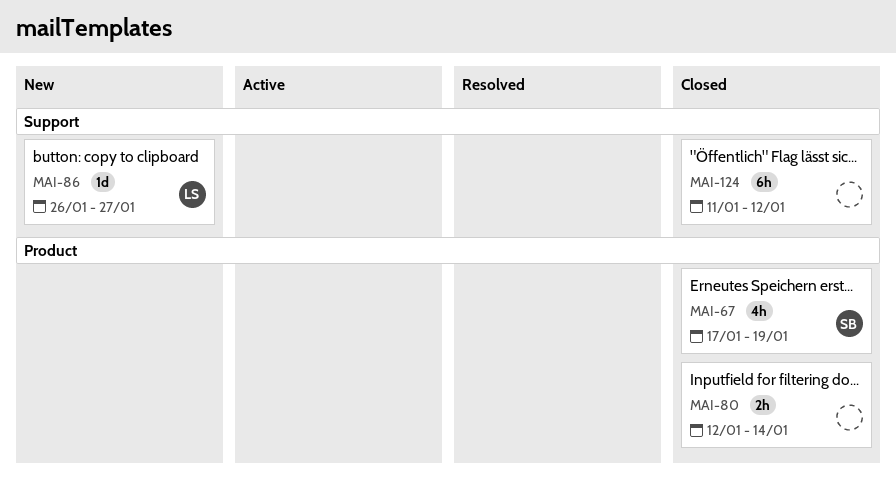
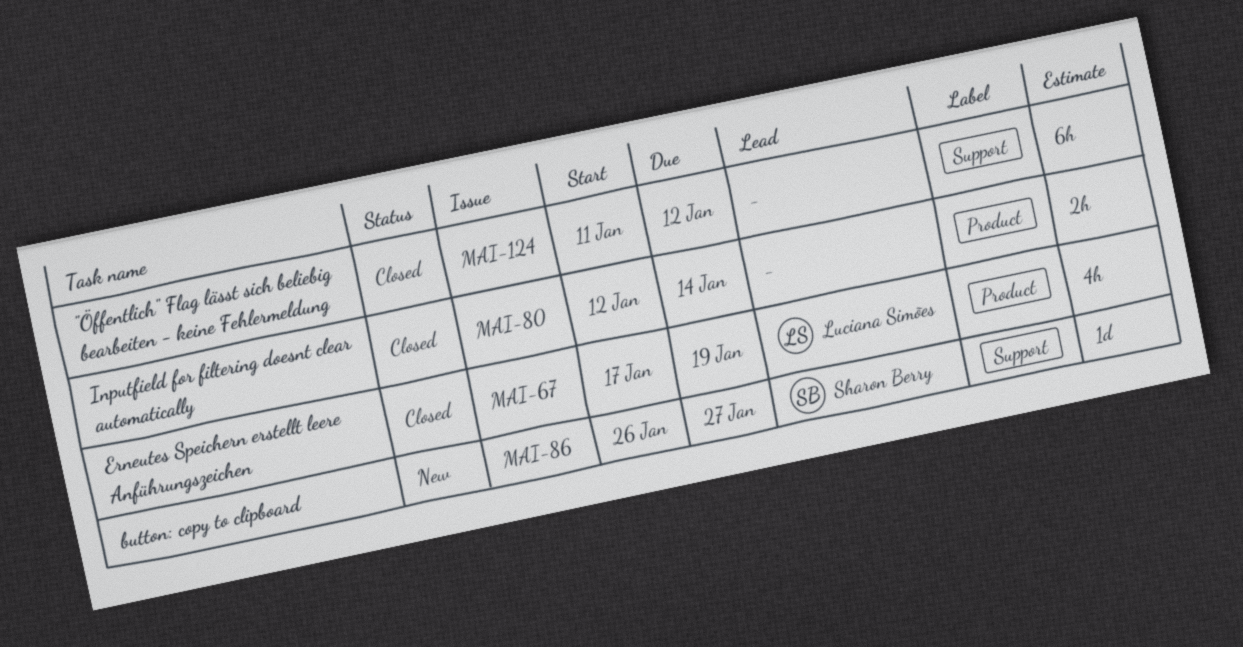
MAI-67, owner: Sharon Berry -> Luciana Simões
MAI-86, owner: Luciana Simões -> Sharon Berry

